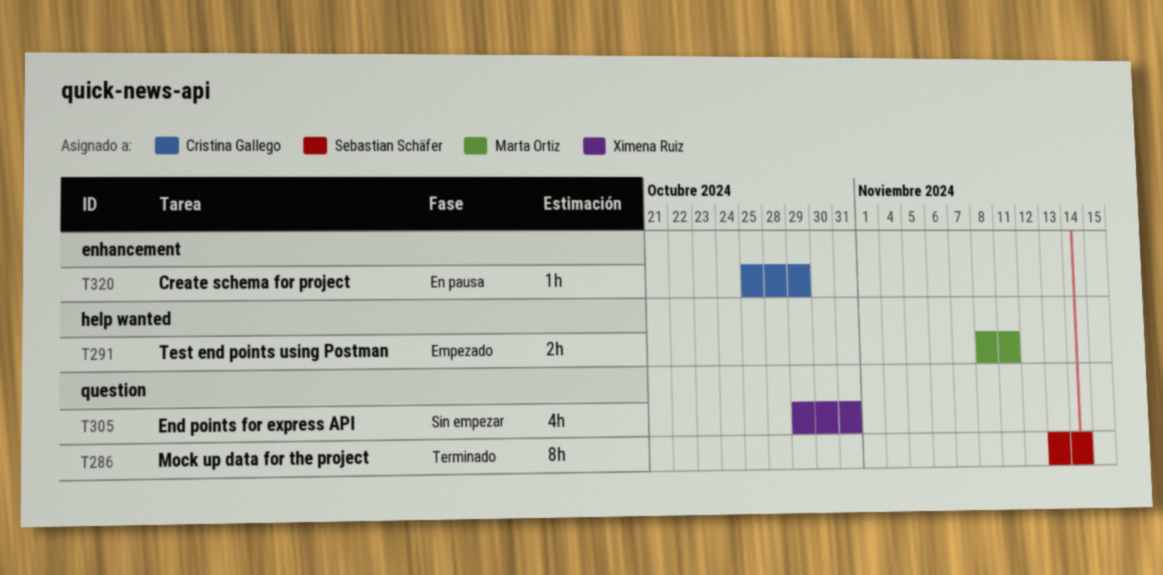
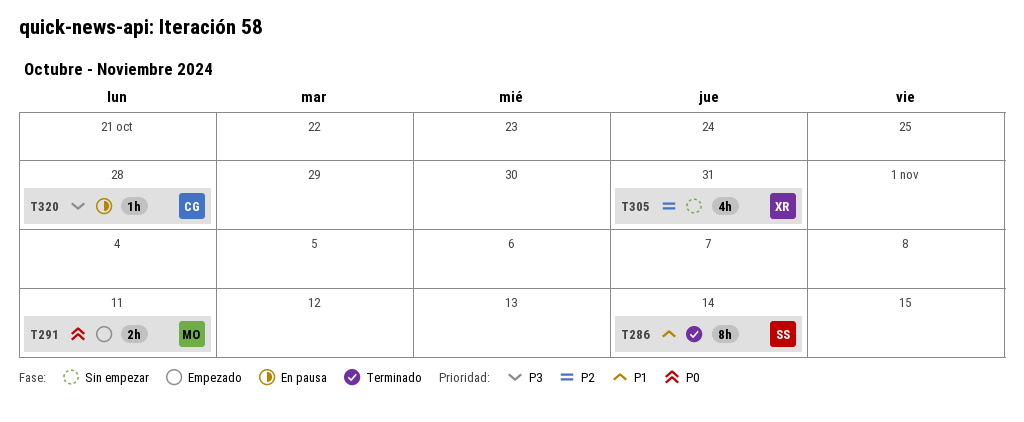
T320, due: Oct 29 -> Oct 28

